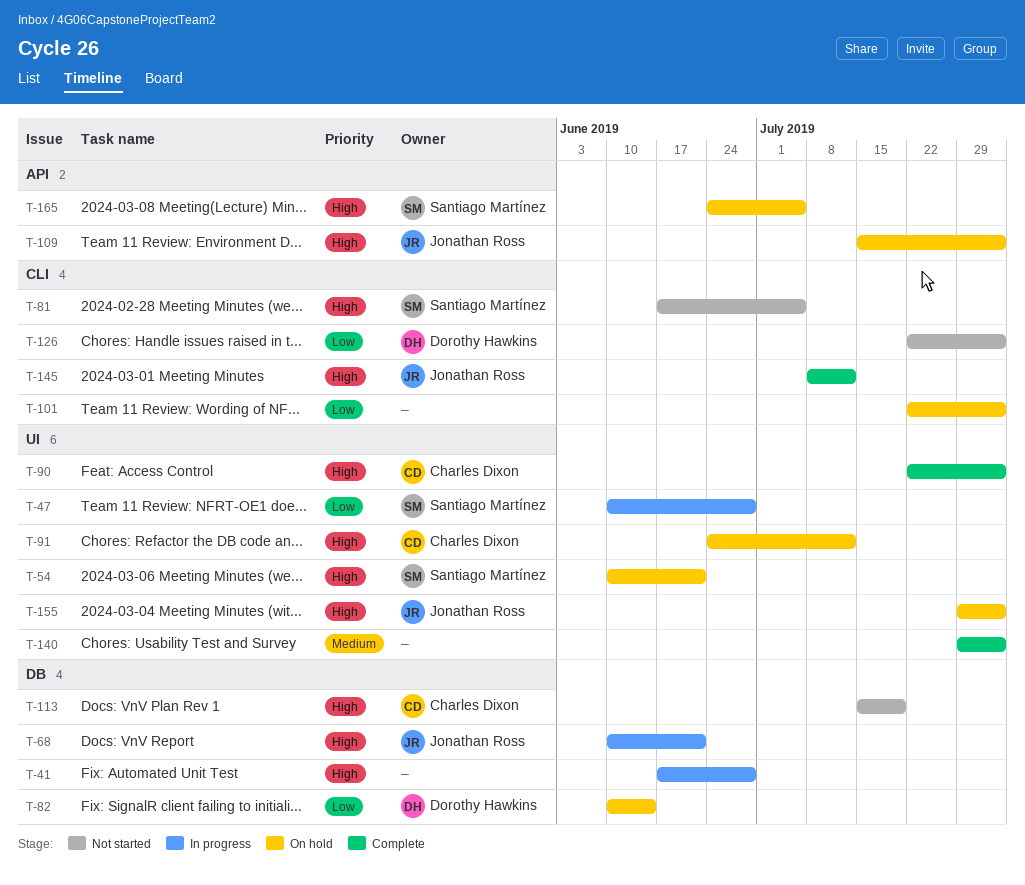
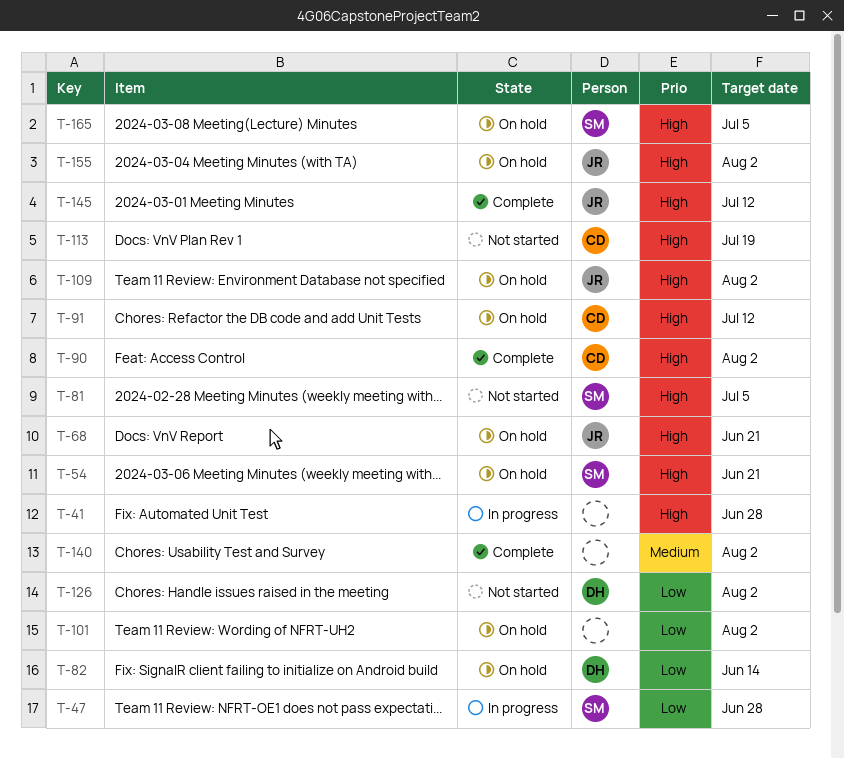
T-68, status: In progress -> On hold

